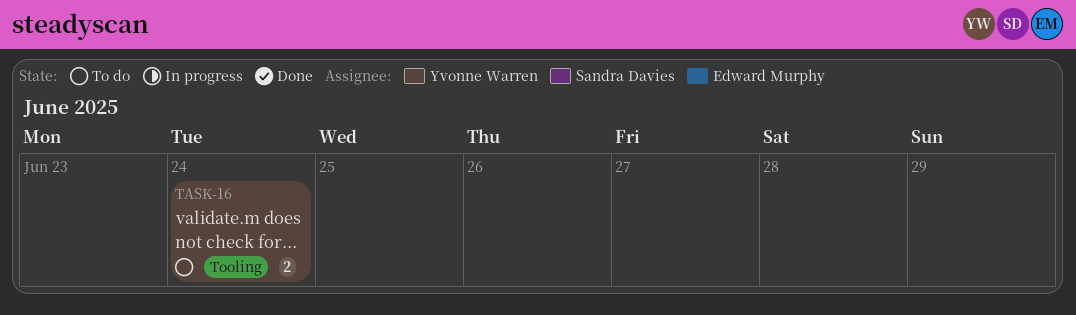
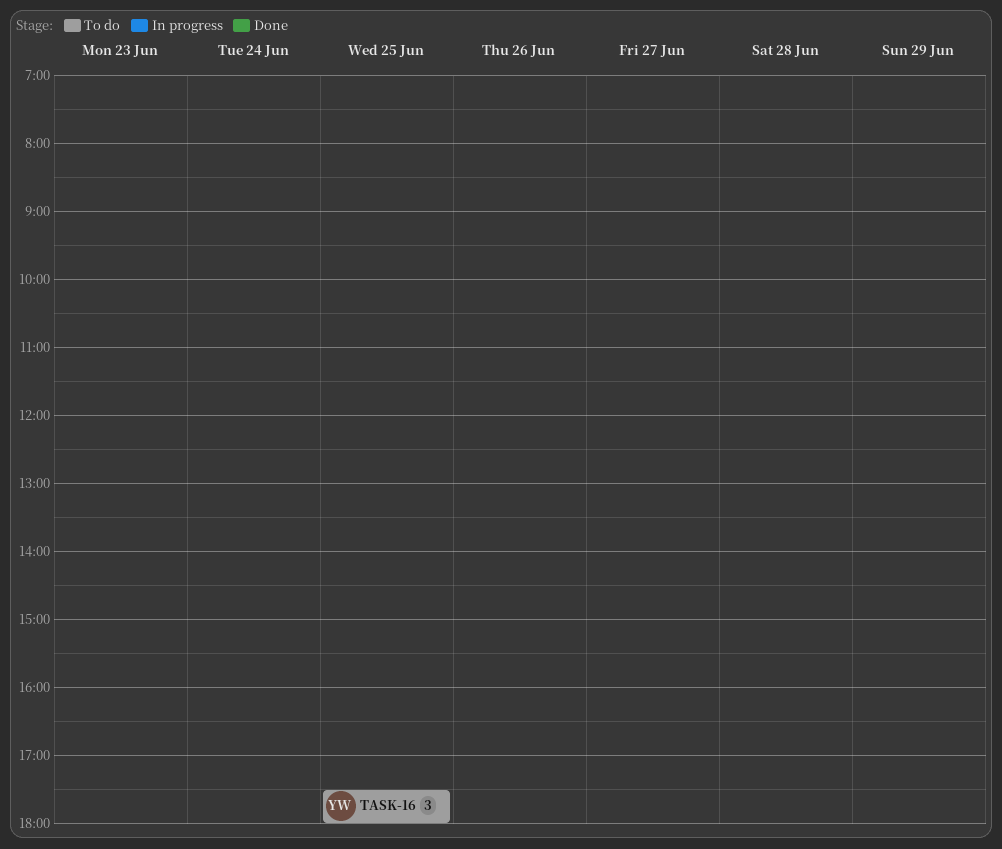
TASK-16, estimate: 2 -> 3
TASK-16, day: Jun 24 -> Jun 25

